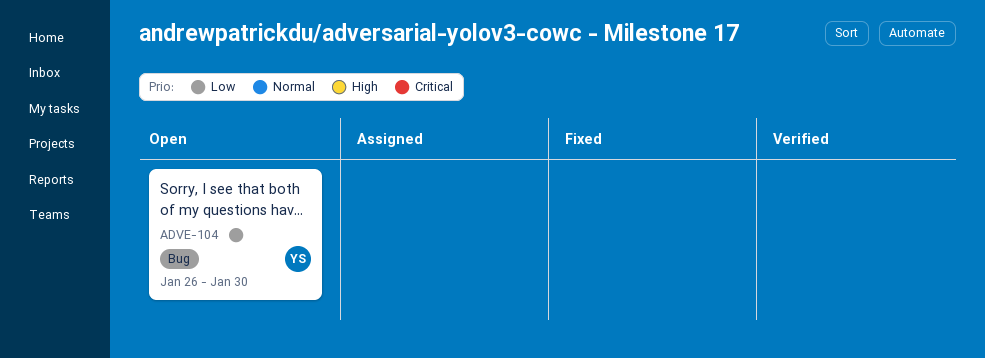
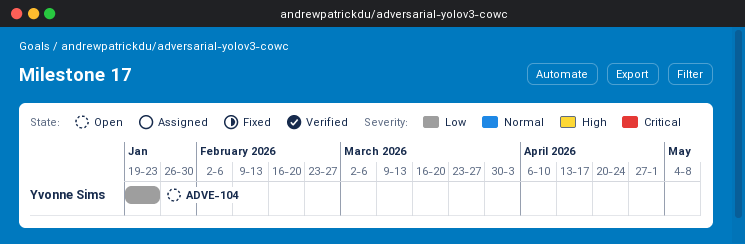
ADVE-104, start: Jan 26 -> Jan 19
ADVE-104, due: Jan 30 -> Jan 23

